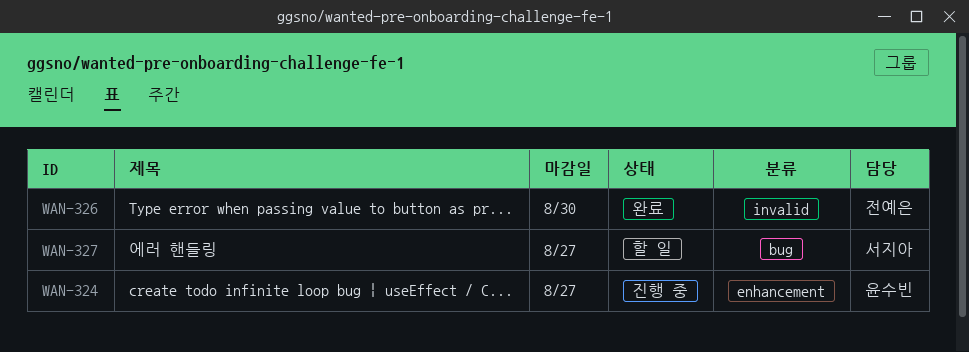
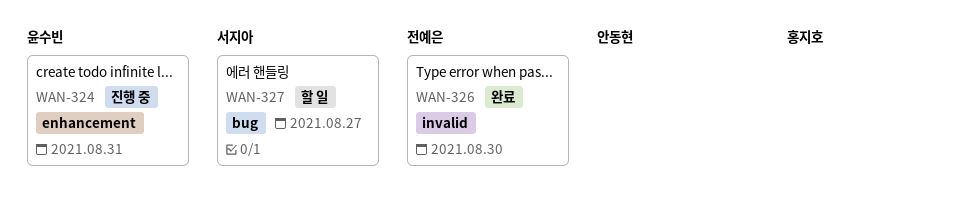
WAN-324, due: Aug 27 -> Aug 31

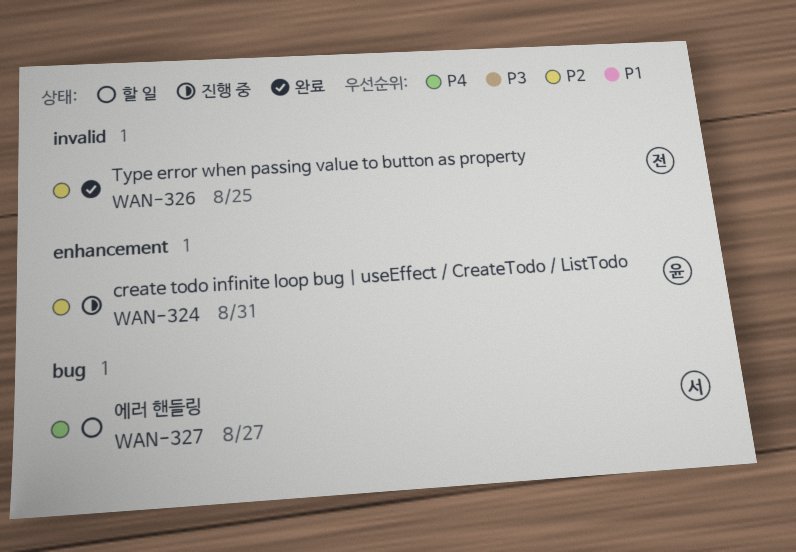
WAN-326, due: Aug 30 -> Aug 25

